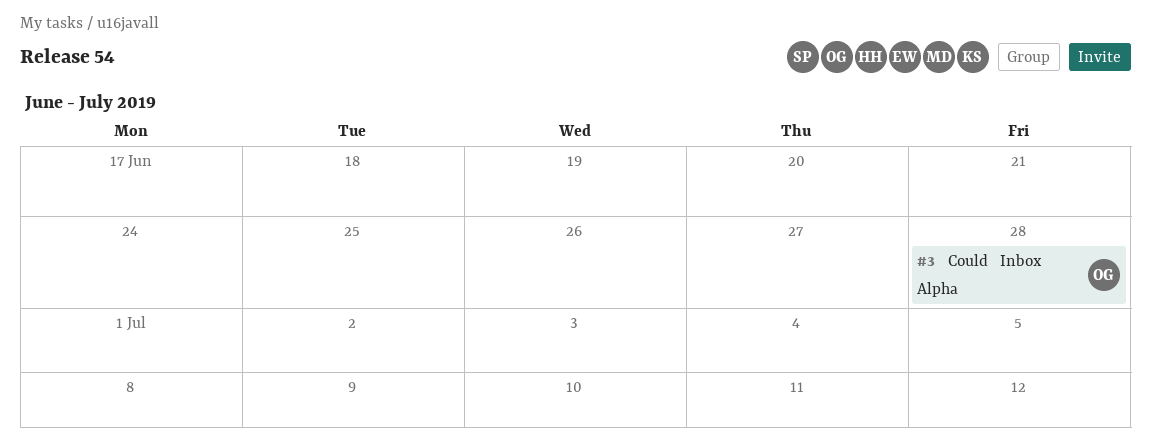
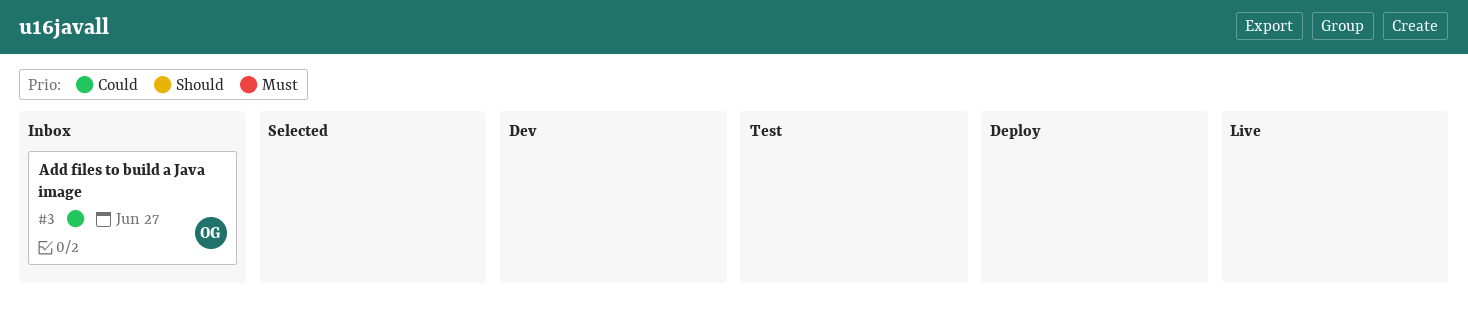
#3, due: Jun 28 -> Jun 27

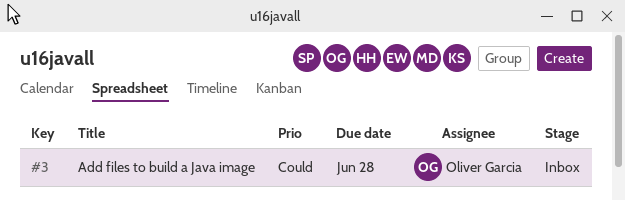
#3, due: Jun 27 -> Jun 28

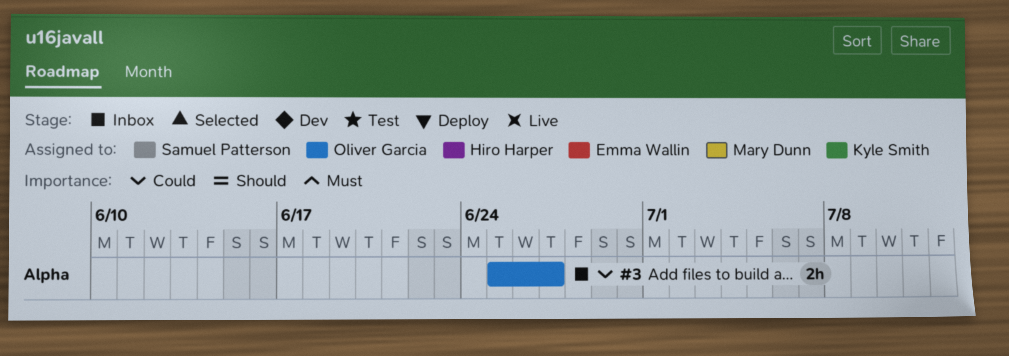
#3, due: Jun 28 -> Jun 27

